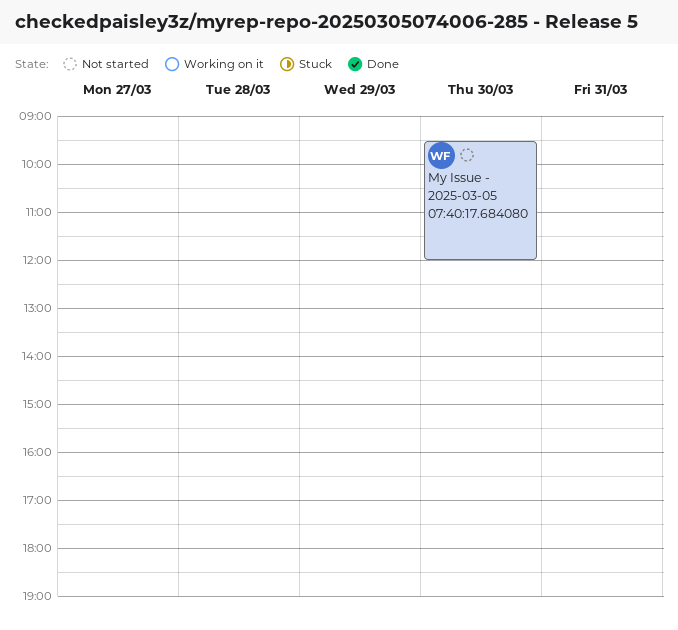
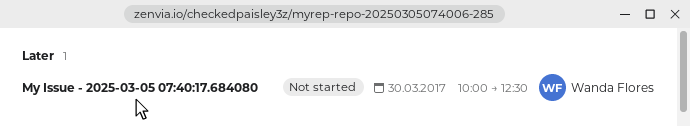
My Issue - 2025-03-05 07:40:17.684080, begins: 09:30 -> 10:00
My Issue - 2025-03-05 07:40:17.684080, ends: 12:00 -> 12:30

